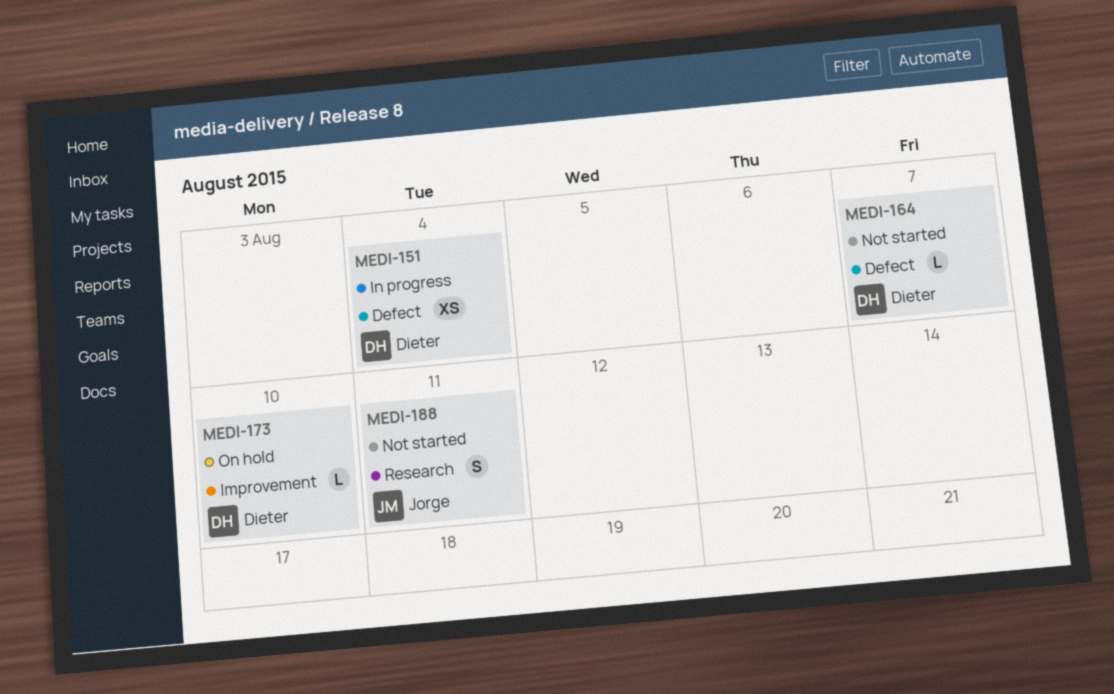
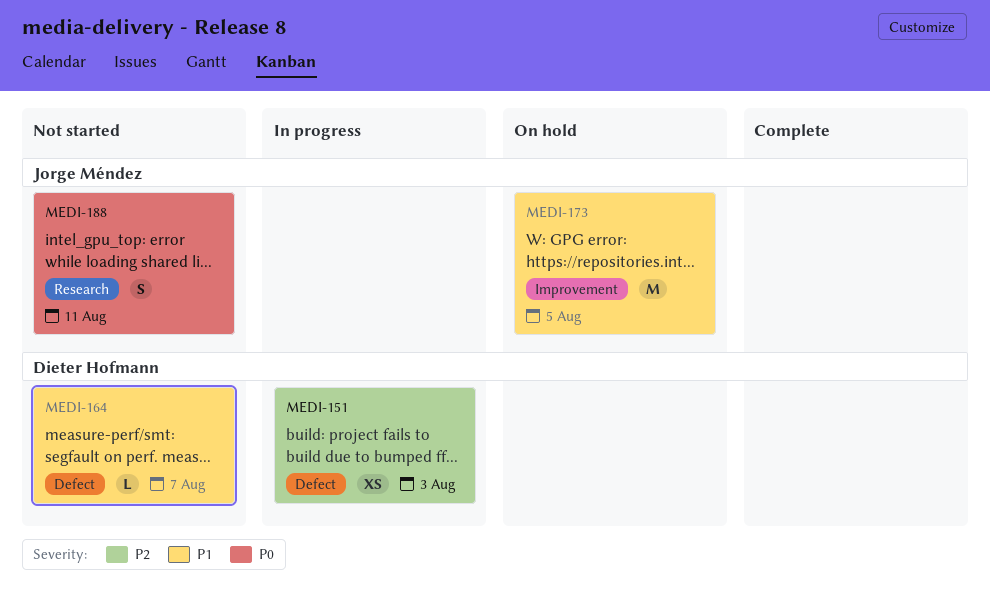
MEDI-151, due: Aug 4 -> Aug 3
MEDI-173, owner: Dieter Hofmann -> Jorge Méndez
MEDI-173, estimate: L -> M
MEDI-173, due: Aug 10 -> Aug 5

